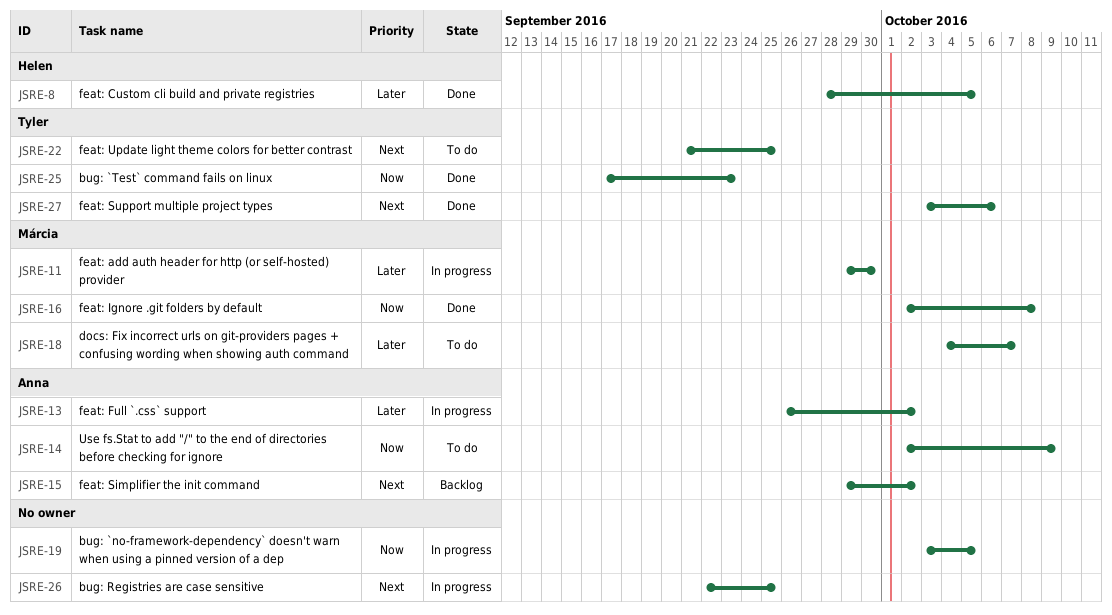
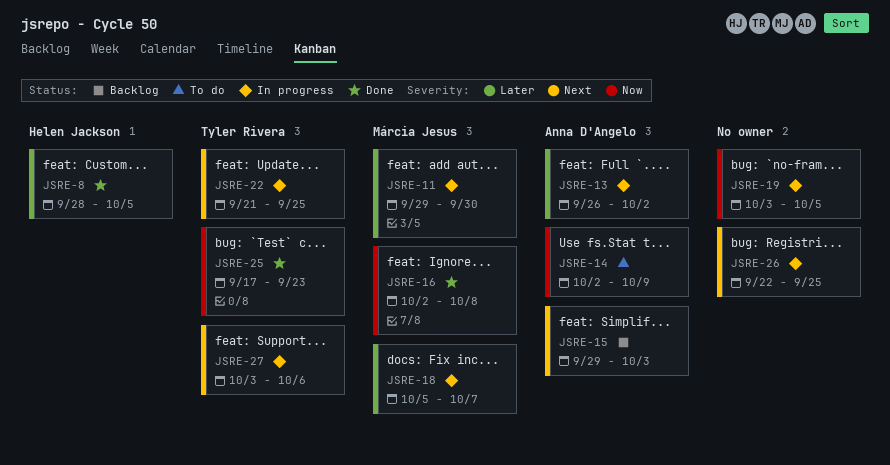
JSRE-15, due: Oct 2 -> Oct 3
JSRE-18, status: To do -> In progress
JSRE-18, start: Oct 4 -> Oct 5
JSRE-22, status: To do -> In progress
JSRE-27, status: Done -> In progress

